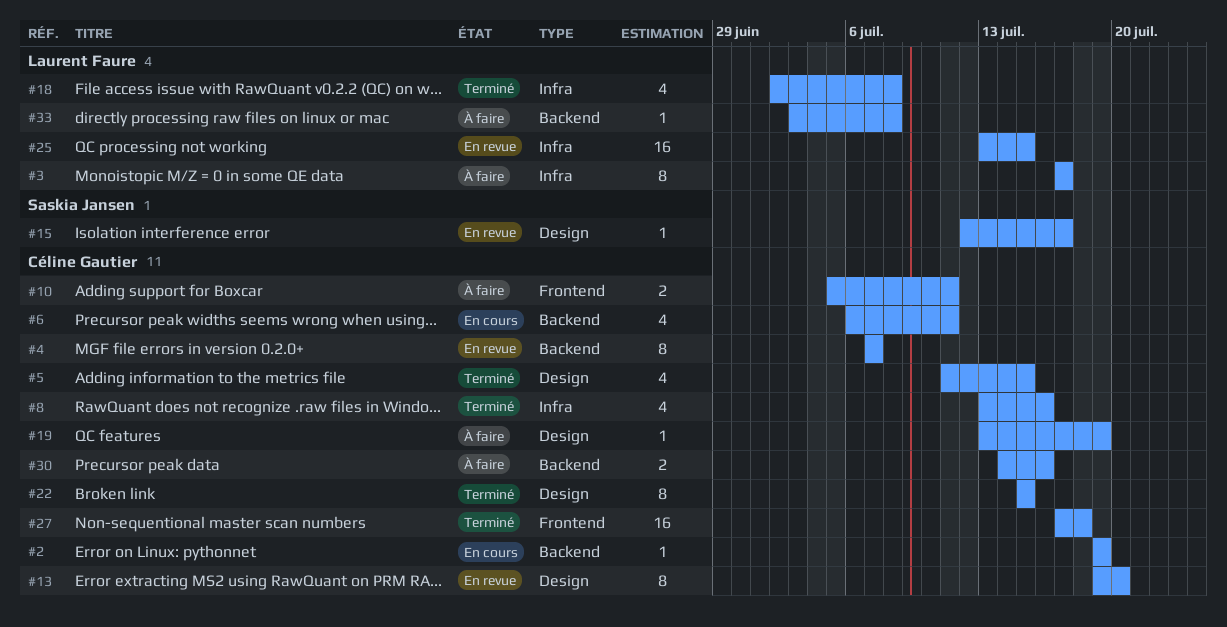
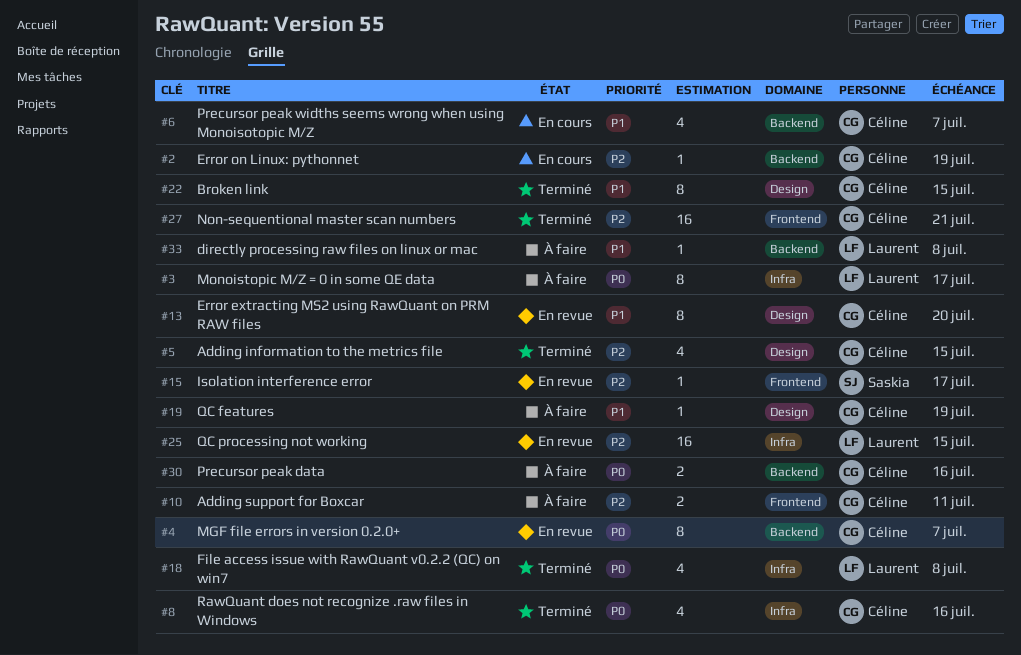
#6, due: Jul 11 -> Jul 7
#15, label: Design -> Frontend
#27, due: Jul 18 -> Jul 21

